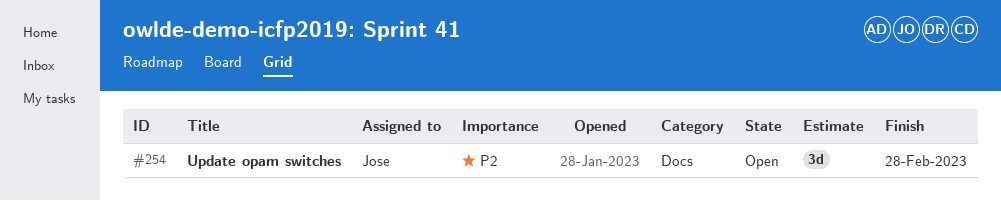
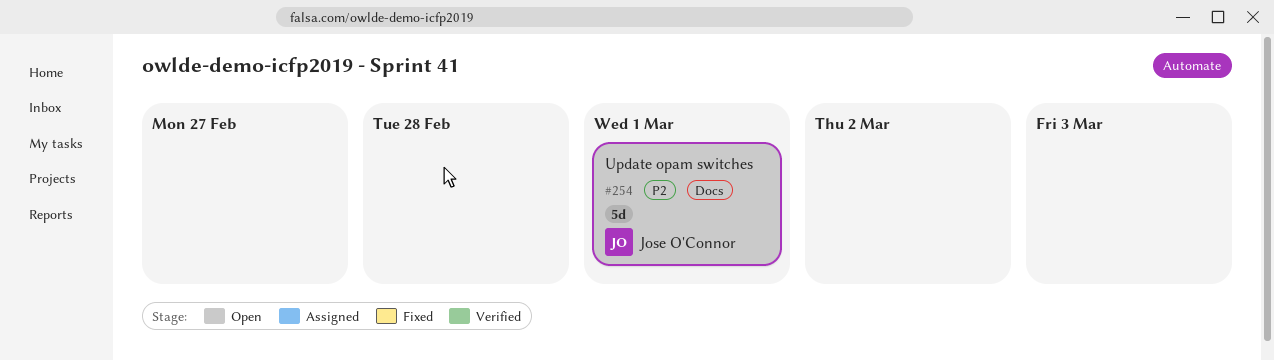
#254, estimate: 3d -> 5d
#254, due: Feb 28 -> Mar 1

